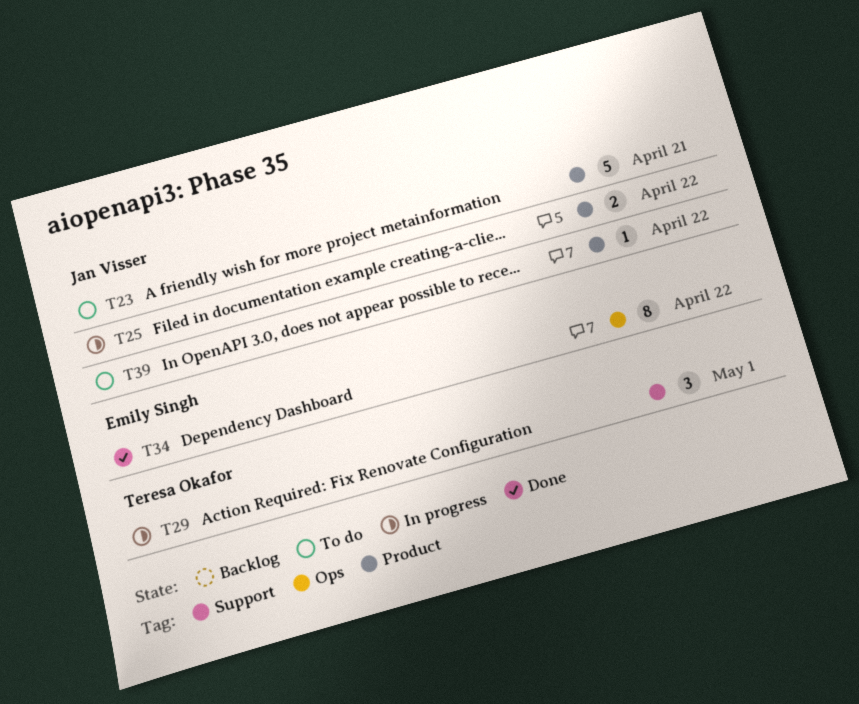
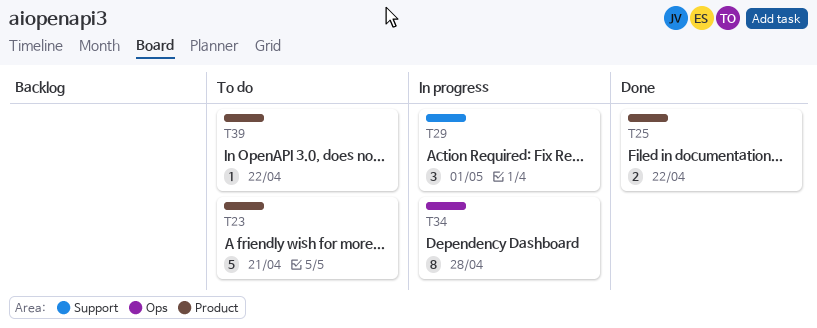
T25, status: In progress -> Done
T34, status: Done -> In progress
T34, due: Apr 22 -> Apr 28

